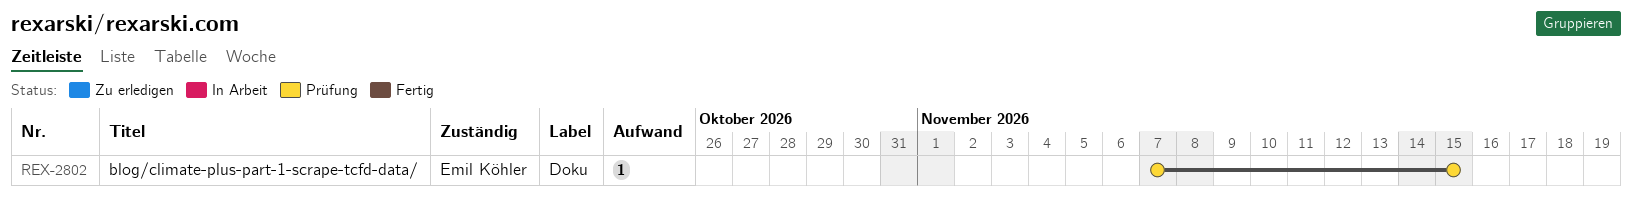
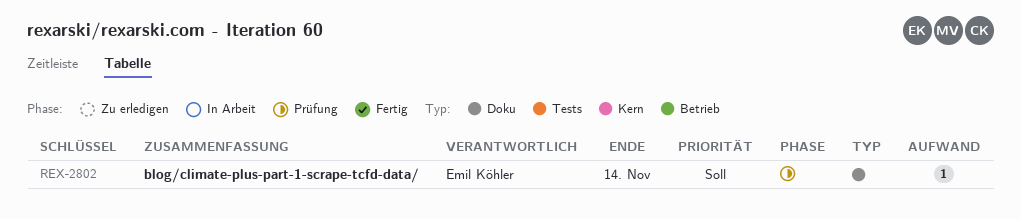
REX-2802, due: Nov 15 -> Nov 14

